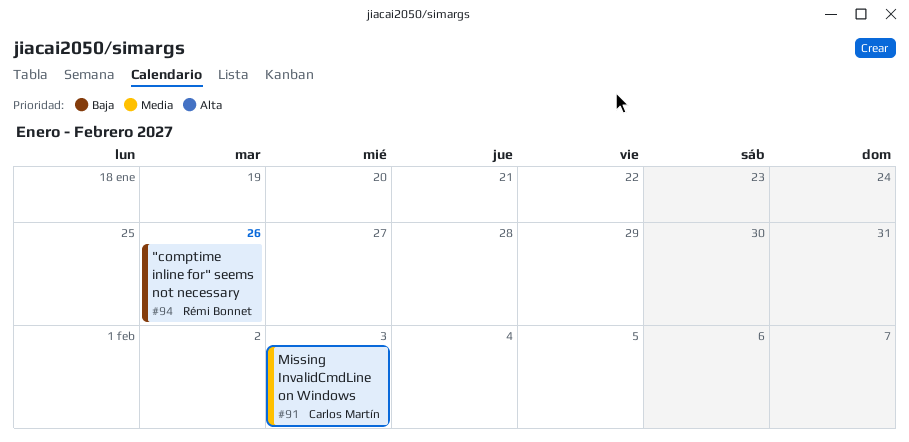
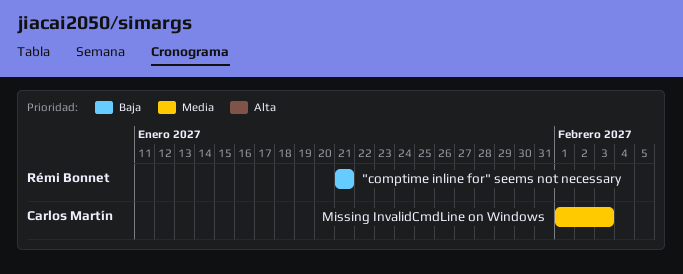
"comptime inline for" seems not necessary, due: Jan 26 -> Jan 21

